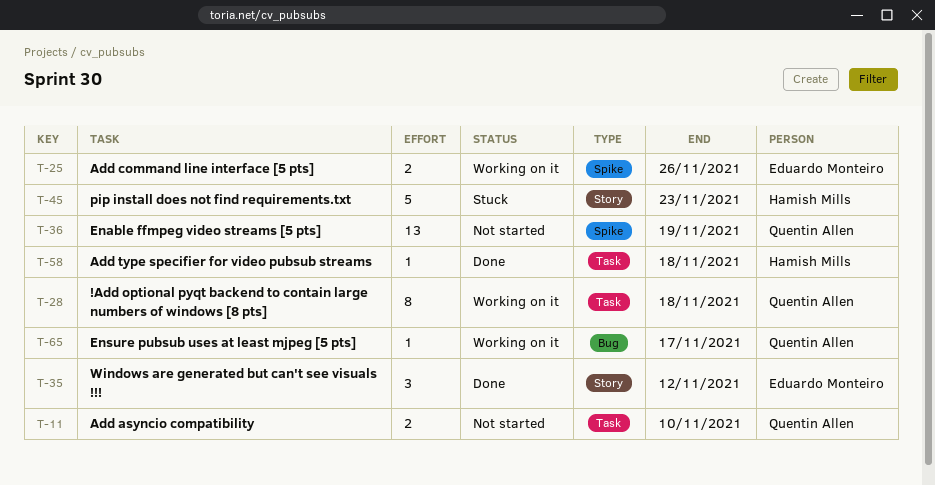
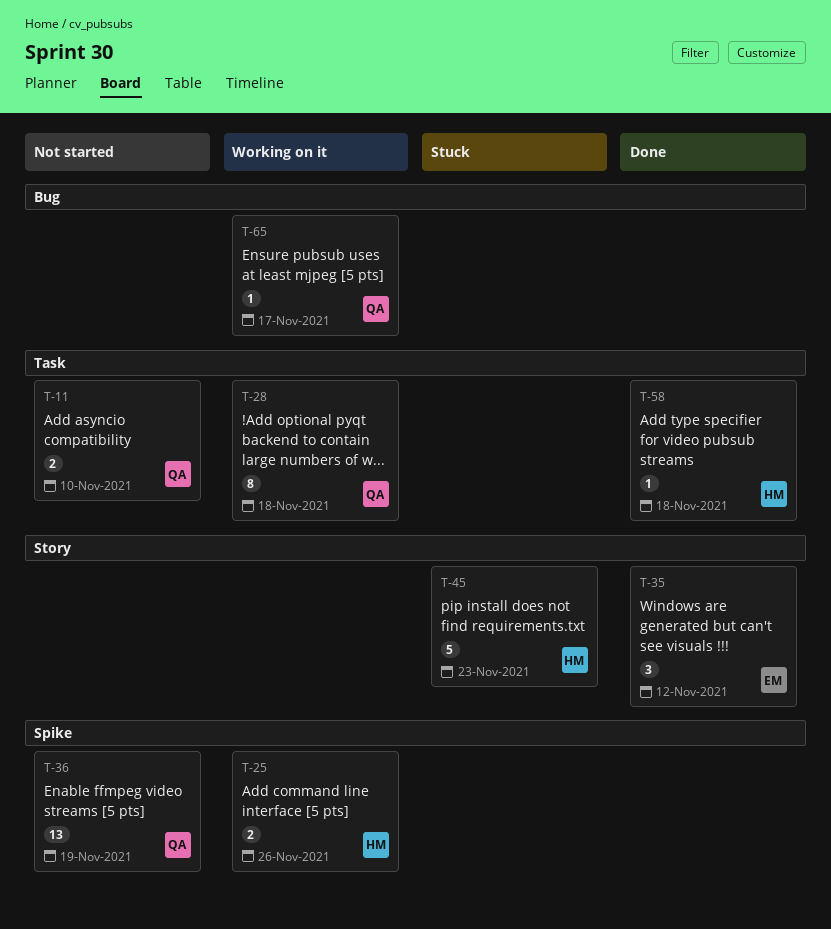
T-25, owner: Eduardo Monteiro -> Hamish Mills

